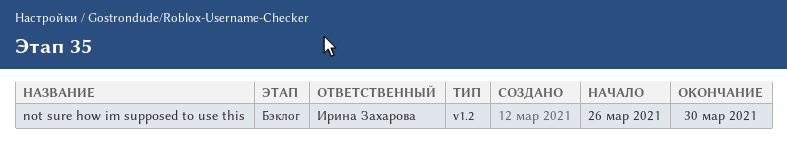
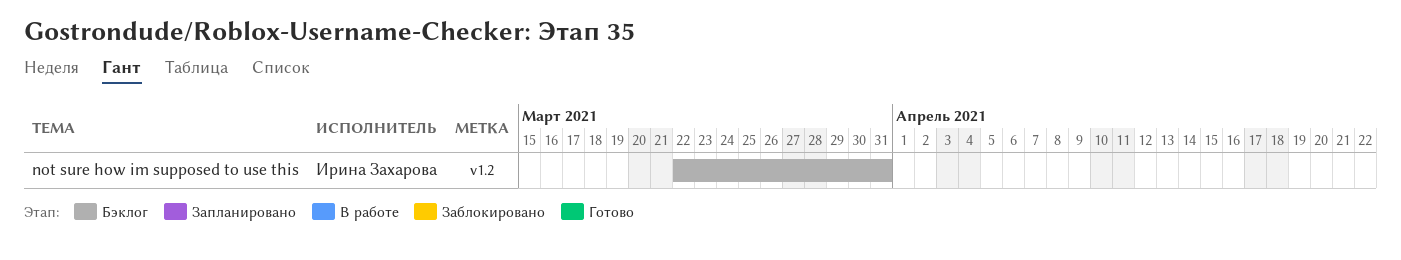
not sure how im supposed to use this, start: Mar 26 -> Mar 22
not sure how im supposed to use this, due: Mar 30 -> Mar 31

